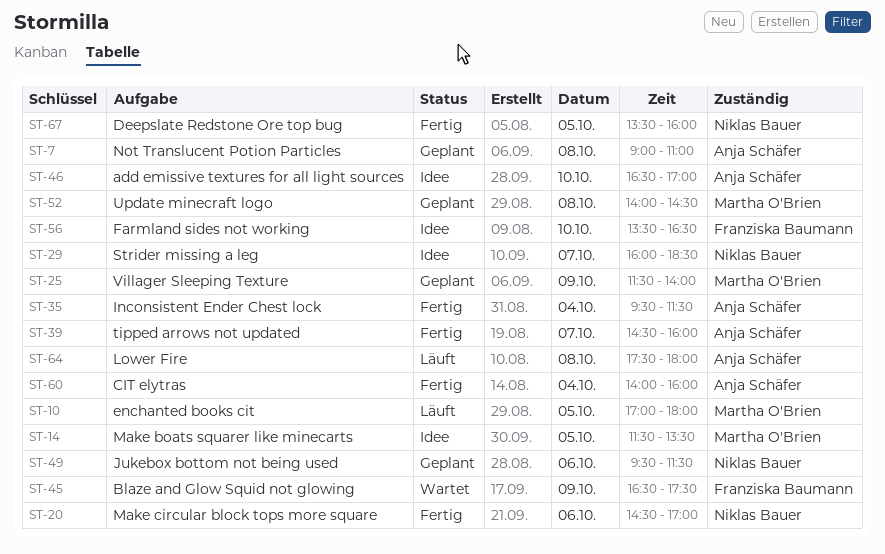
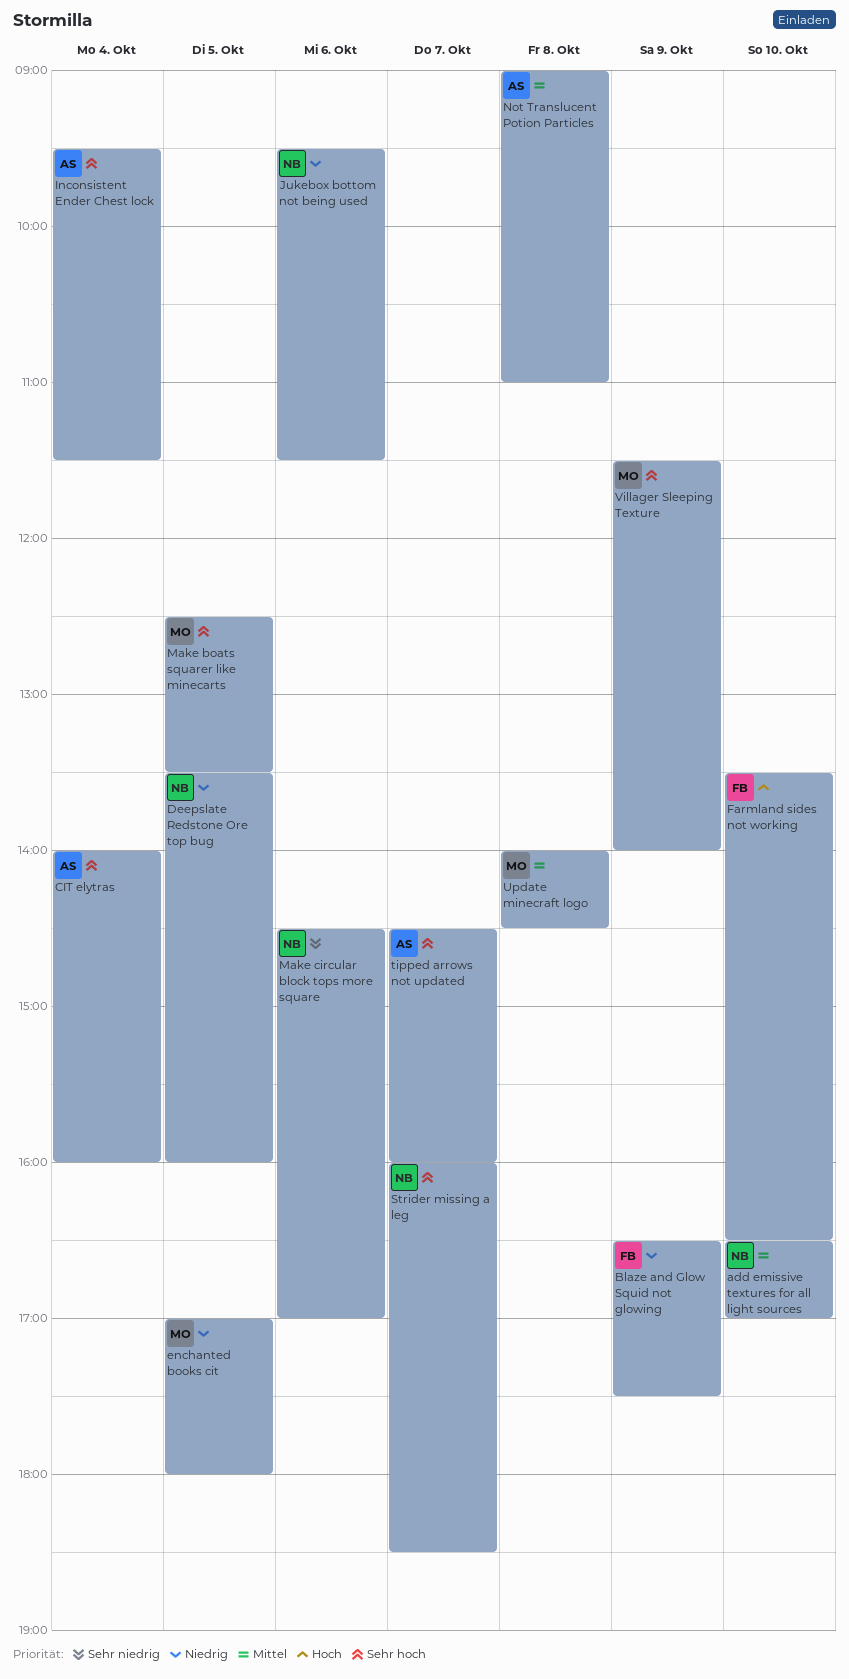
add emissive textures for all light sources, owner: Anja Schäfer -> Niklas Bauer
Lower Fire: present -> none
Make boats squarer like minecarts, begins: 11:30 -> 12:30

